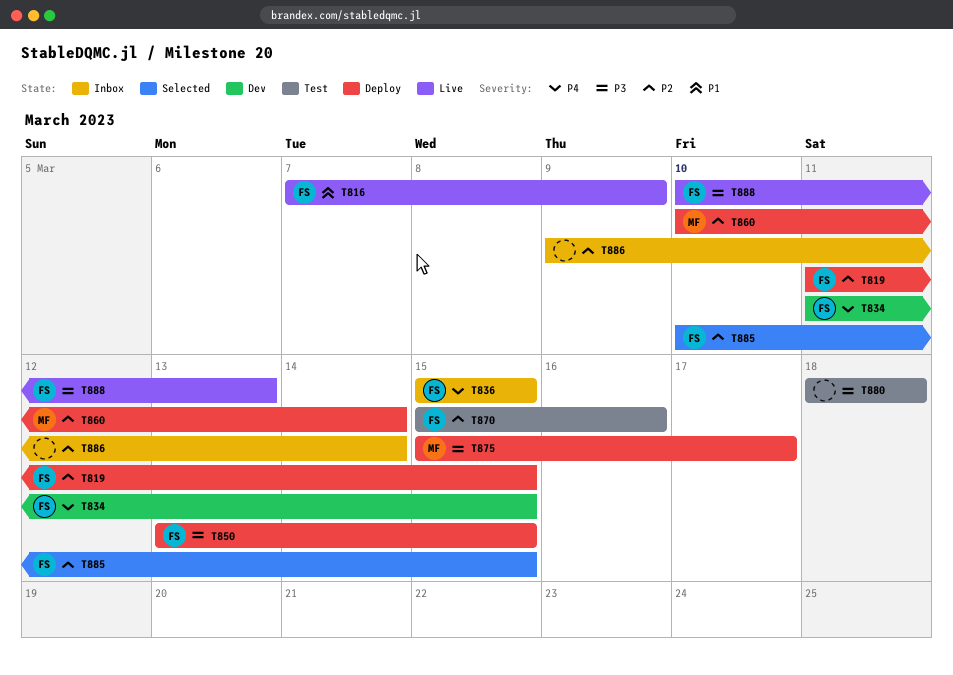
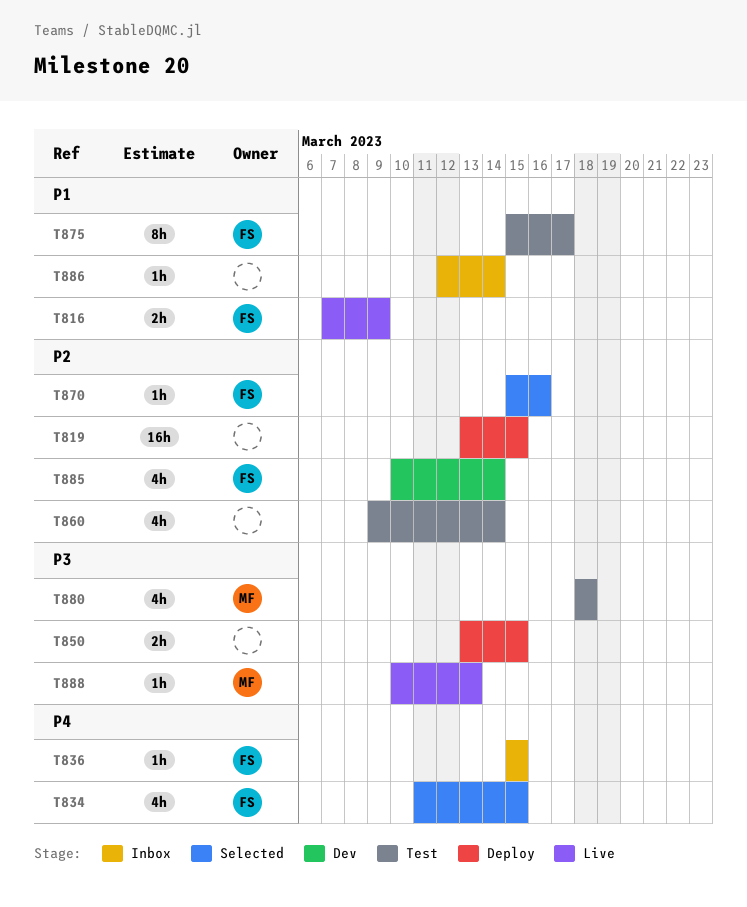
T819, owner: FS -> none
T819, start: Mar 11 -> Mar 13
T834, status: Dev -> Selected
T850, owner: FS -> none
T860, status: Deploy -> Test
T860, owner: MF -> none
T860, start: Mar 10 -> Mar 9
T870, status: Test -> Selected
T875, status: Deploy -> Test
T875, owner: MF -> FS
T875, priority: P3 -> P1
T880, owner: none -> MF
T885, status: Selected -> Dev
T885, due: Mar 15 -> Mar 14
T886, priority: P2 -> P1
T886, start: Mar 9 -> Mar 12
T888, owner: FS -> MF

